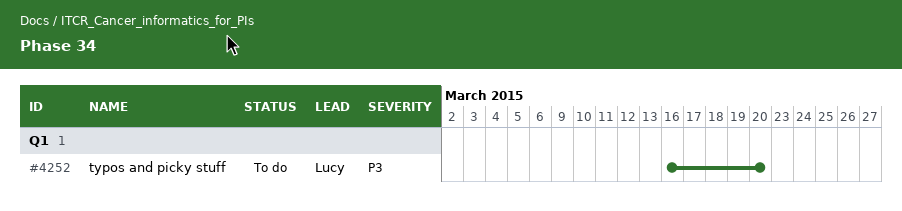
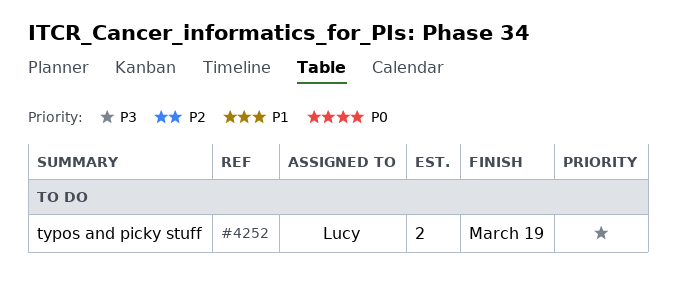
#4252, due: Mar 20 -> Mar 19

